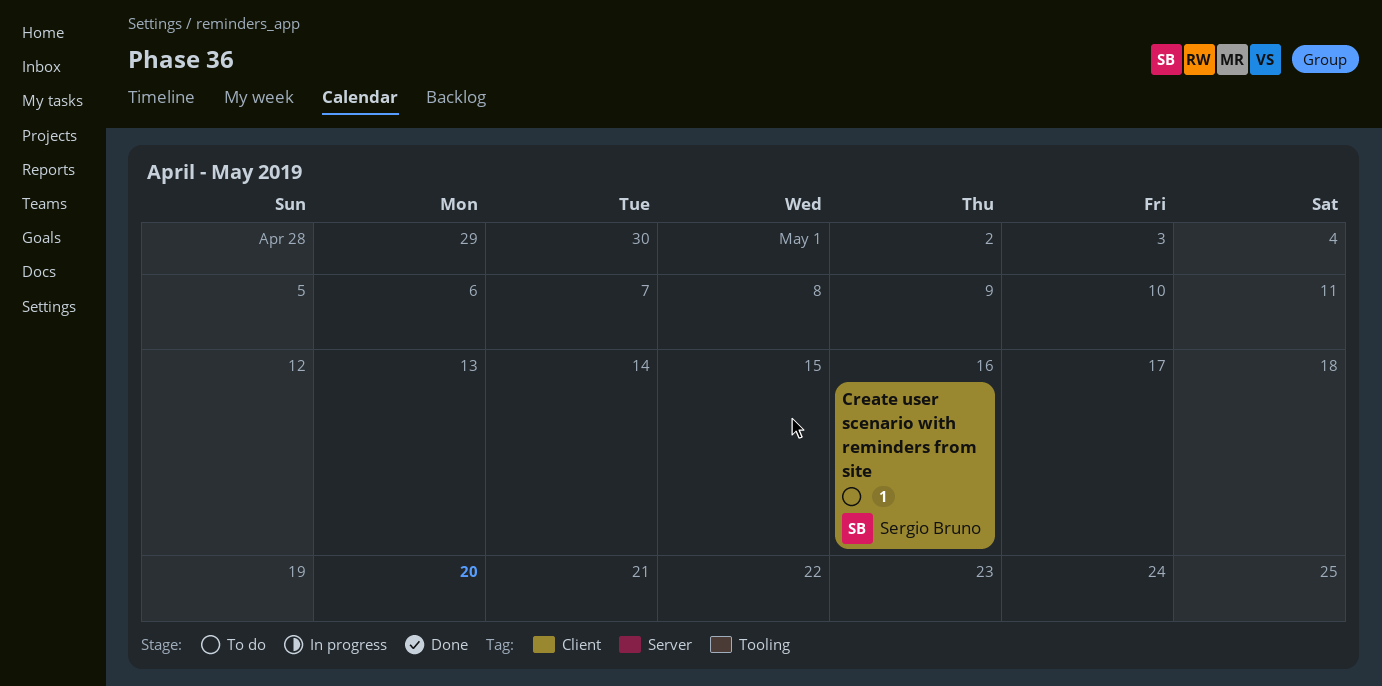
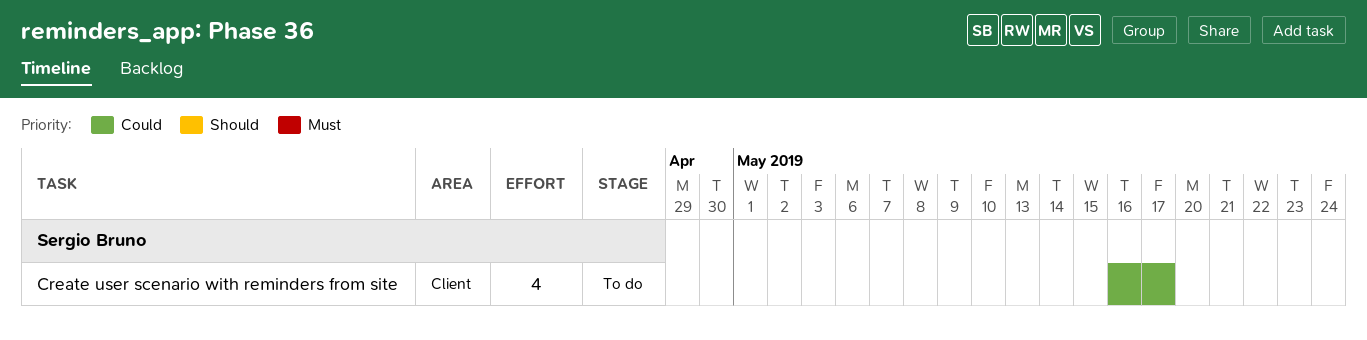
Create user scenario with reminders from site, estimate: 1 -> 4
Create user scenario with reminders from site, due: May 16 -> May 17

